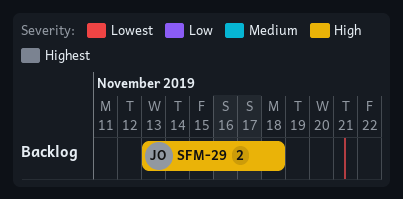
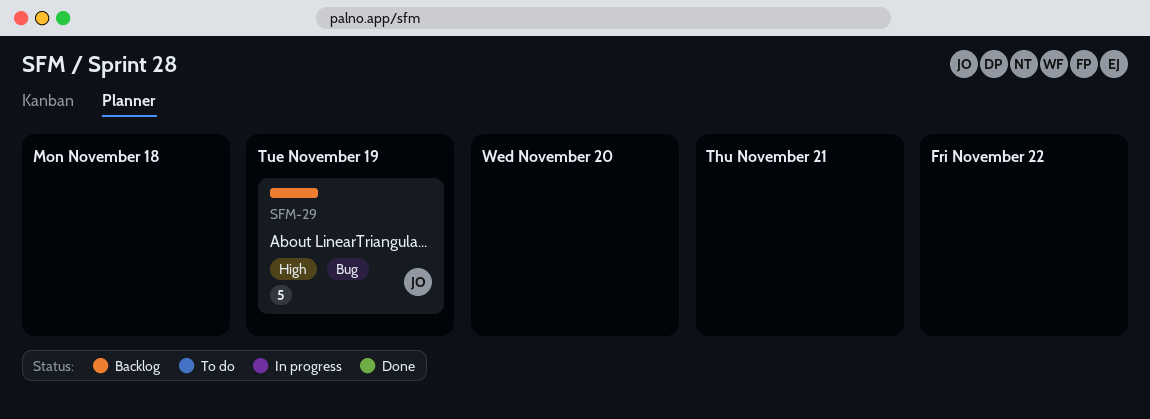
SFM-29, estimate: 2 -> 5
SFM-29, due: Nov 18 -> Nov 19

